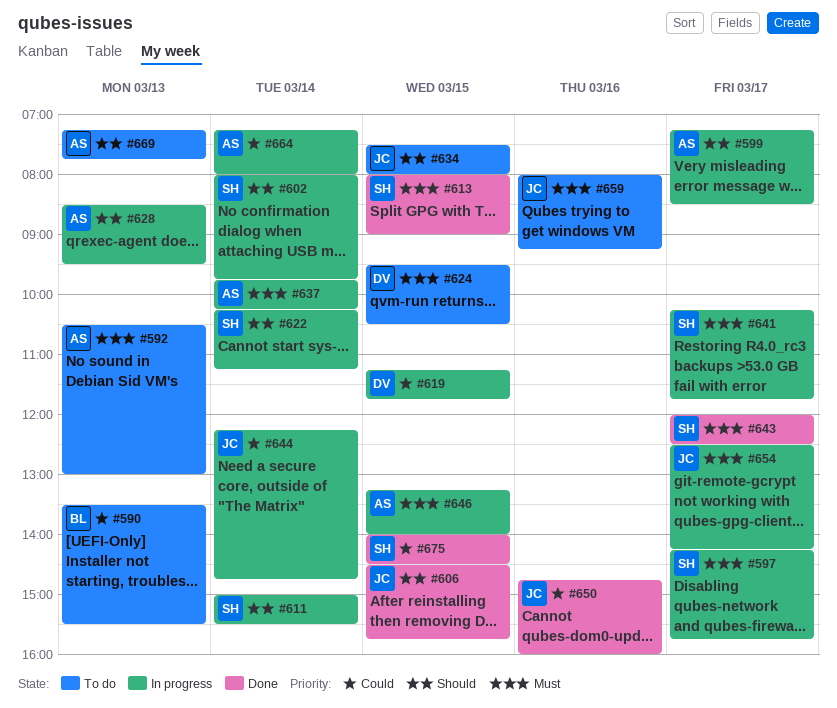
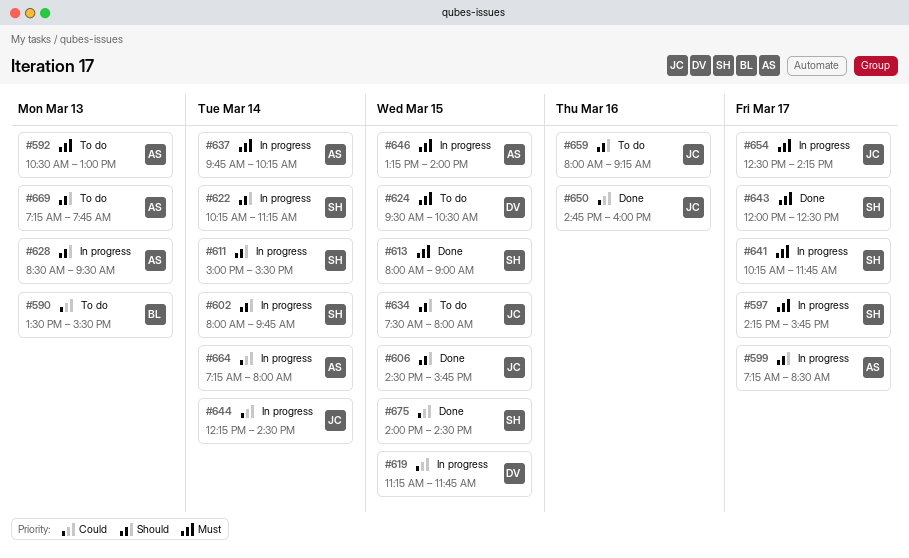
#644, ends: 14:45 -> 14:30
#659, priority: Must -> Should

